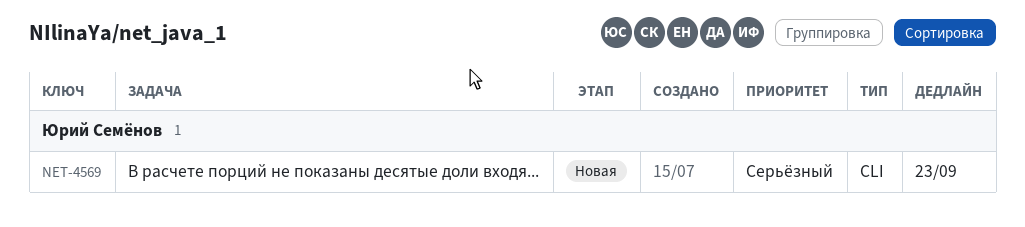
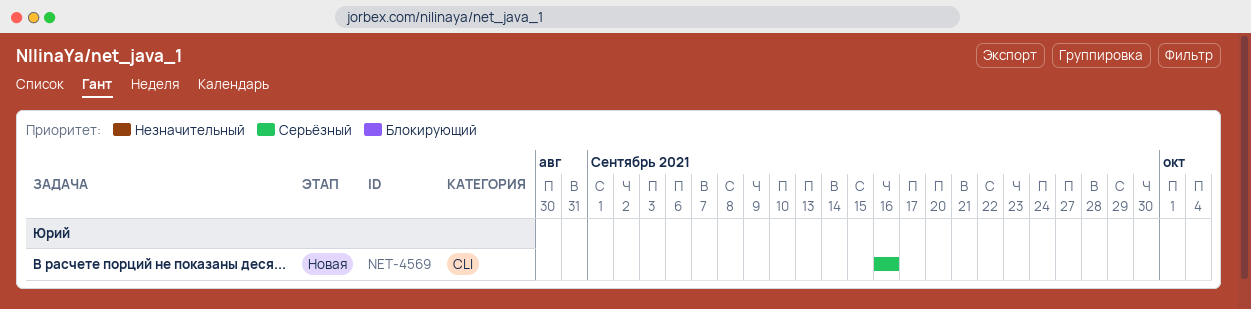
NET-4569, due: Sep 23 -> Sep 16

